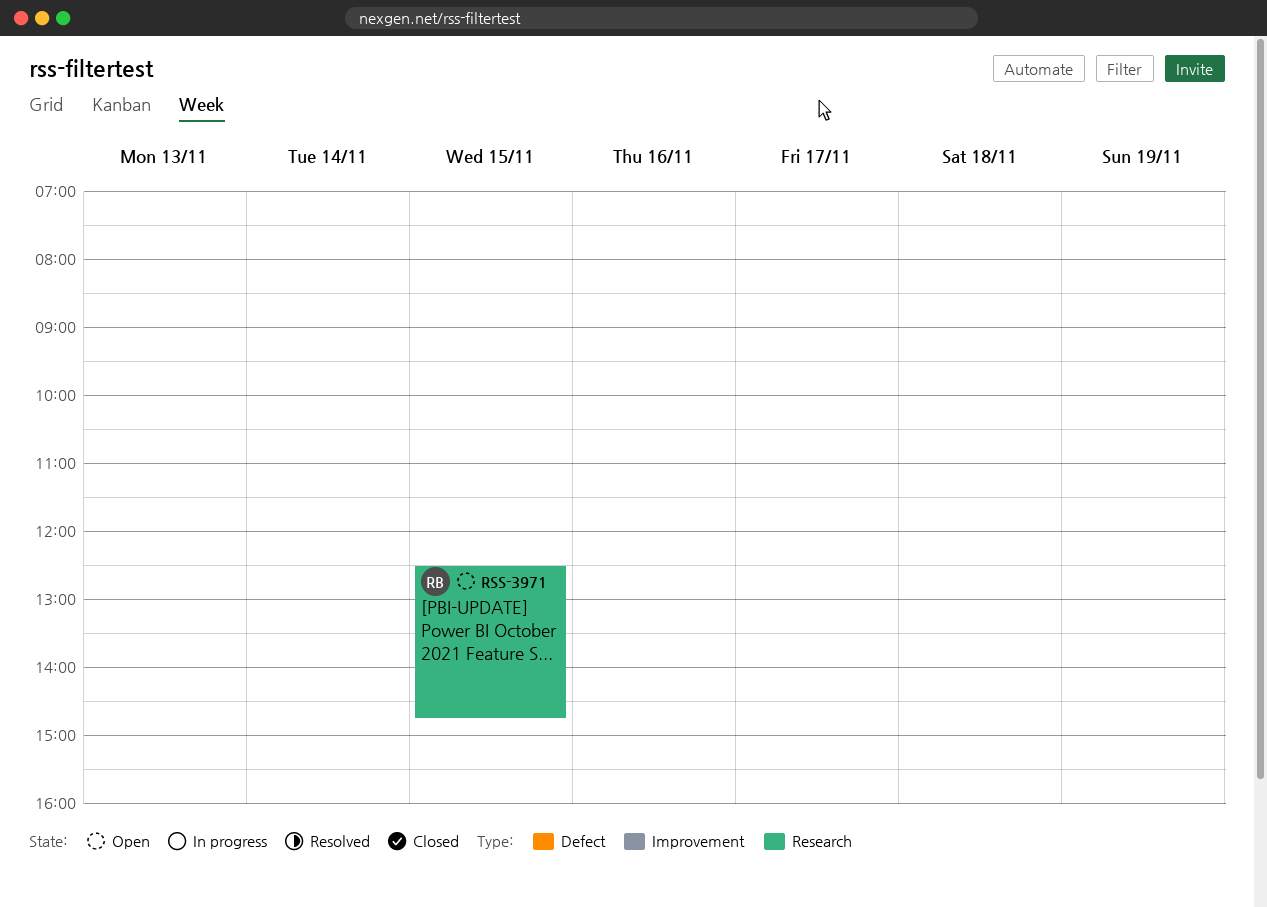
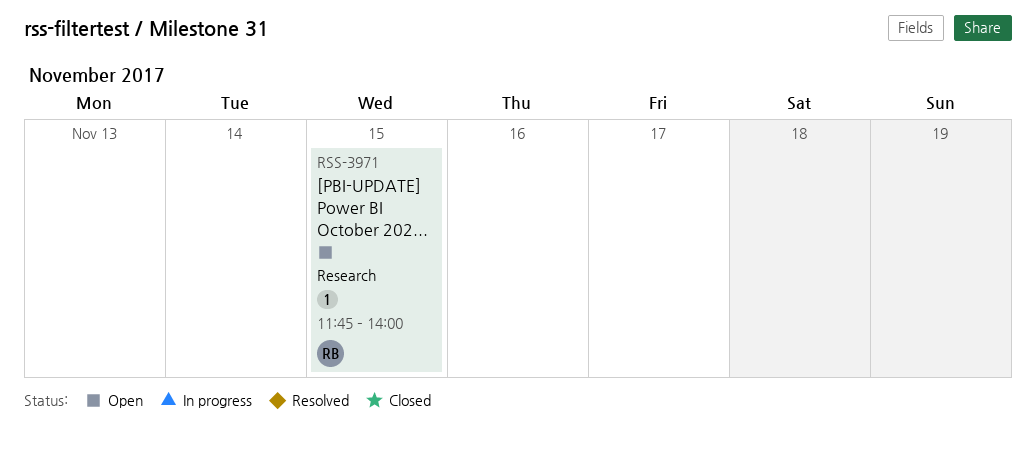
RSS-3971, begins: 12:30 -> 11:45
RSS-3971, ends: 14:45 -> 14:00

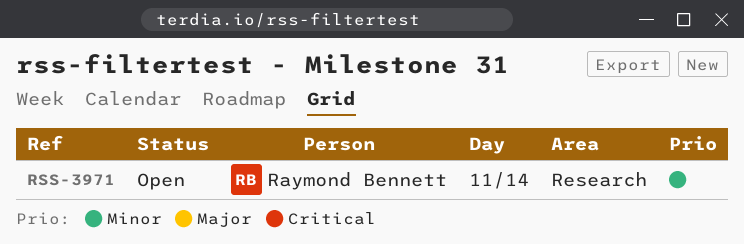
RSS-3971, day: Nov 15 -> Nov 14

